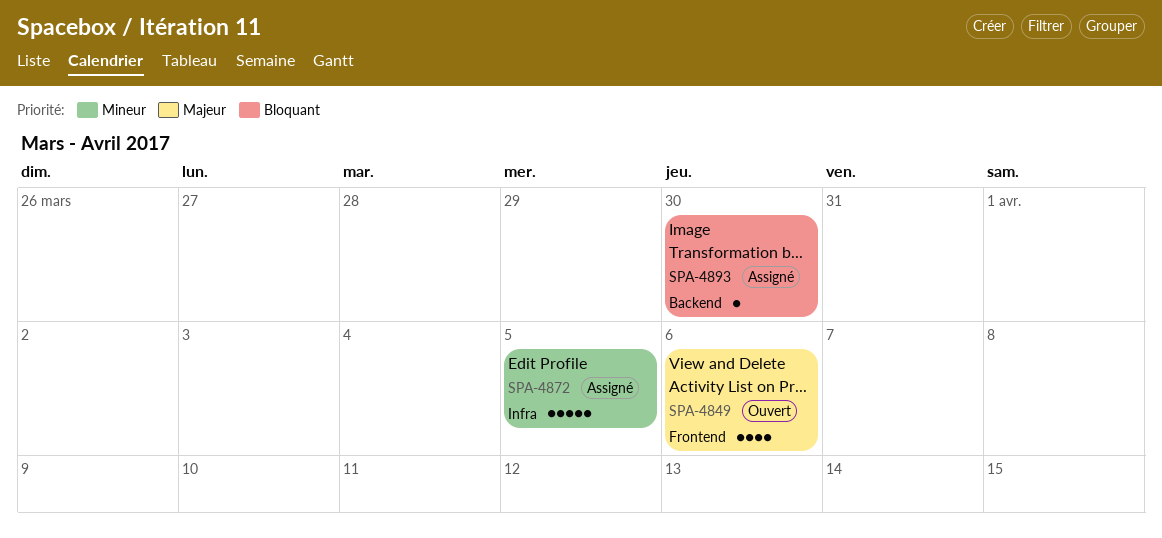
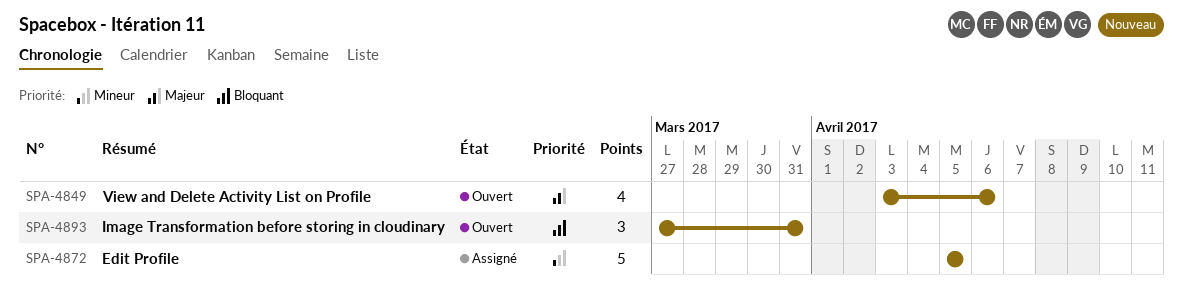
SPA-4893, status: Assigné -> Ouvert
SPA-4893, estimate: 1 -> 3
SPA-4893, due: Mar 30 -> Mar 31

